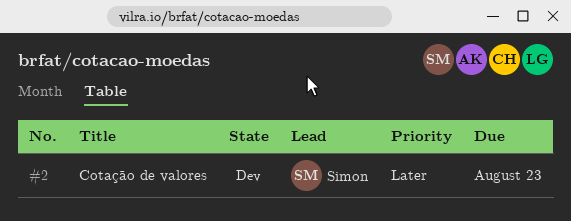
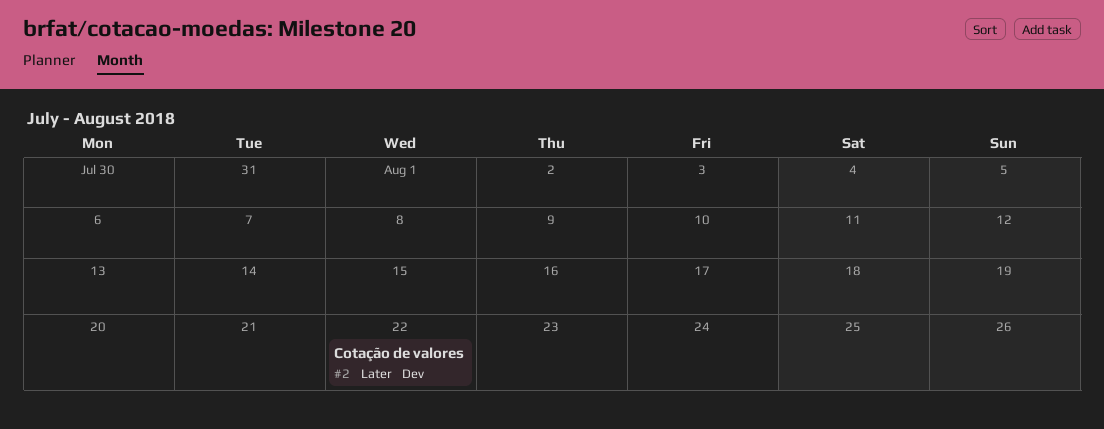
#2, due: Aug 23 -> Aug 22

